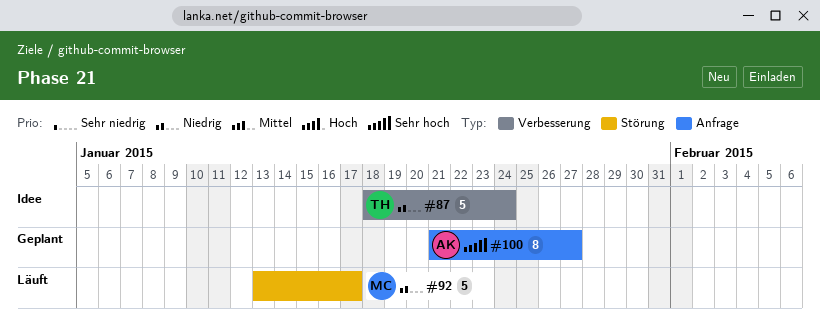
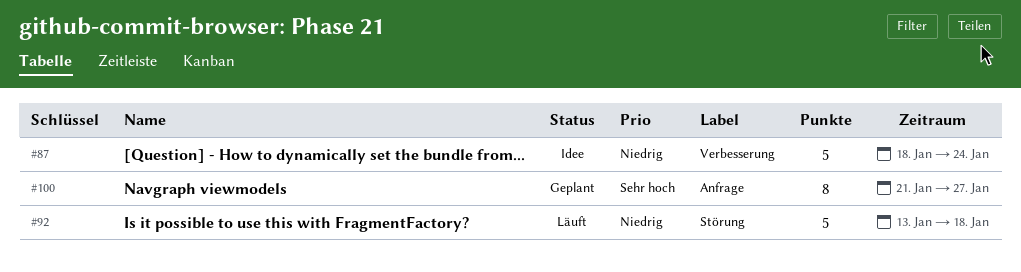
#92, due: Jan 17 -> Jan 18

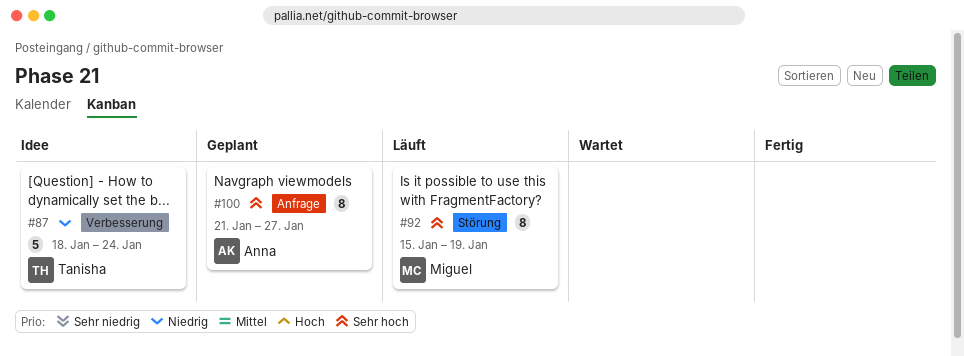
#92, priority: Niedrig -> Sehr hoch
#92, estimate: 5 -> 8
#92, start: Jan 13 -> Jan 15
#92, due: Jan 18 -> Jan 19

